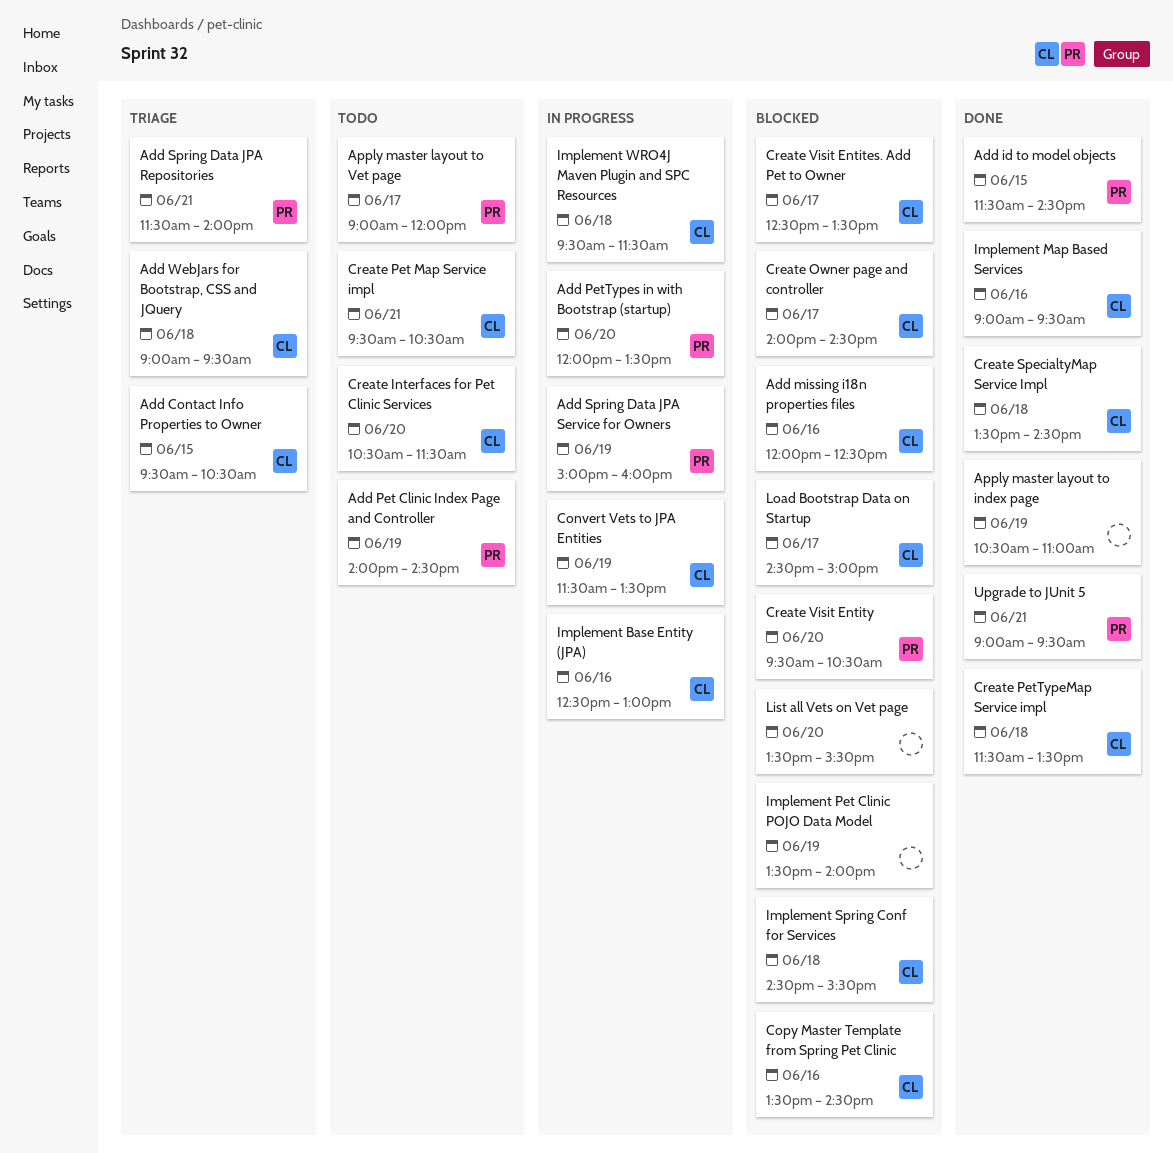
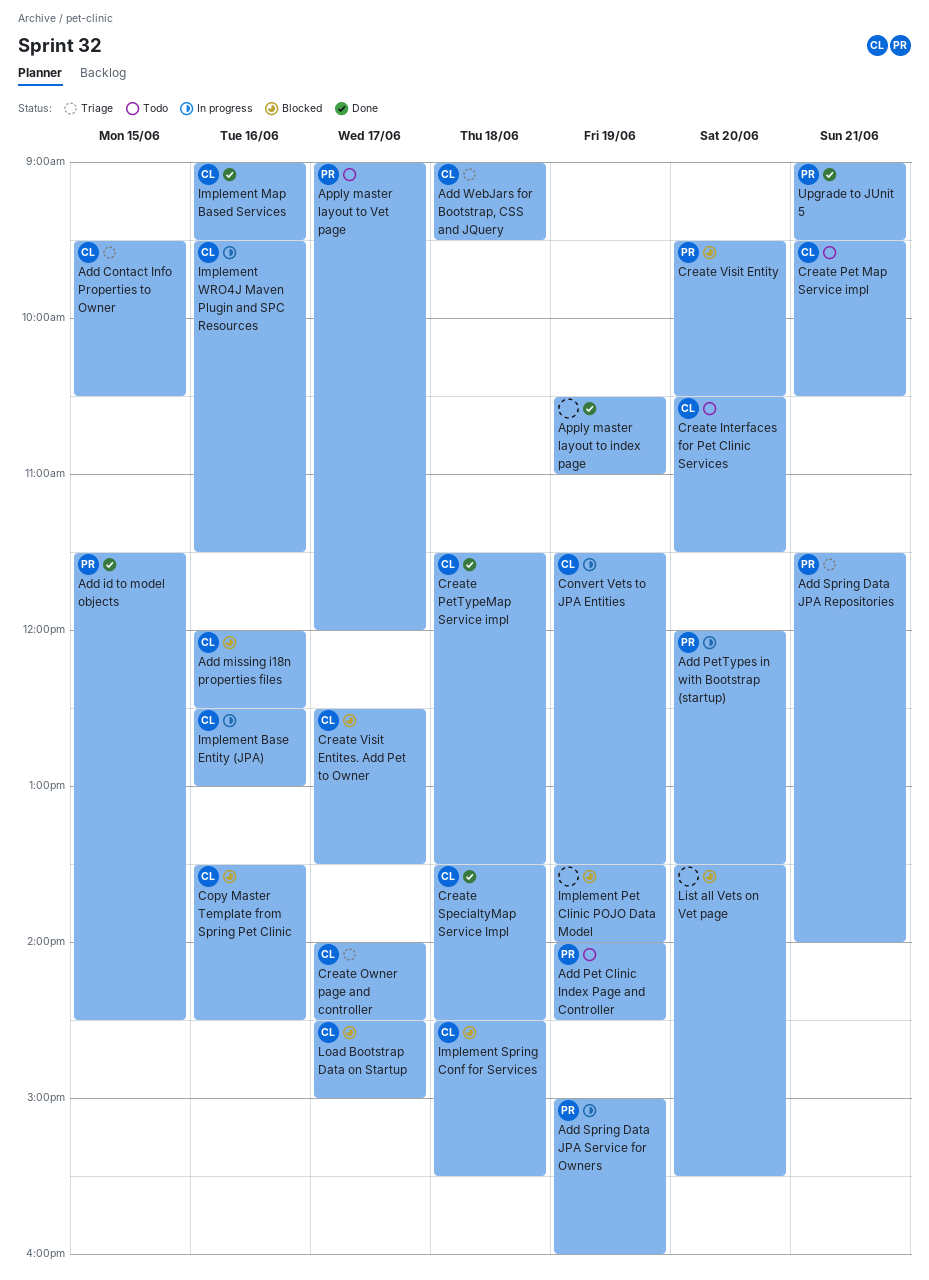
Create Owner page and controller, status: Blocked -> Triage
Implement WRO4J Maven Plugin and SPC Resources, day: Jun 18 -> Jun 16

